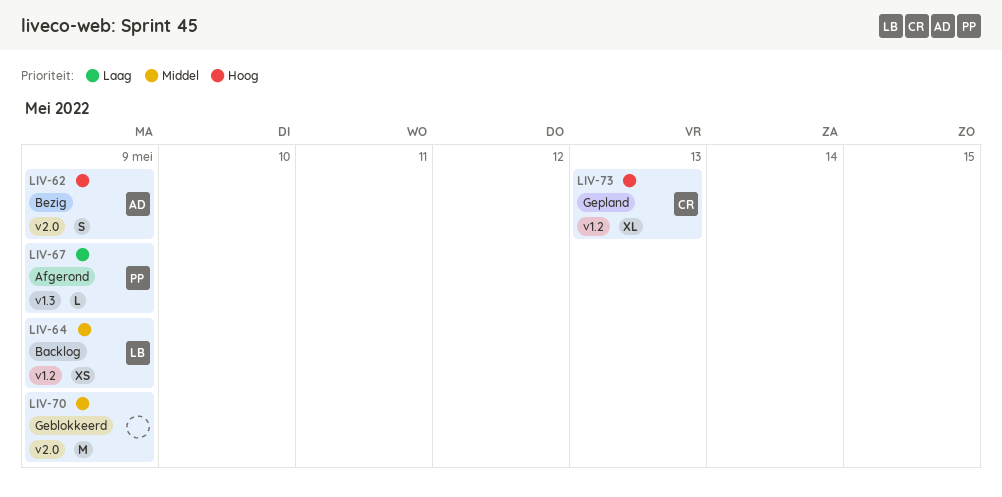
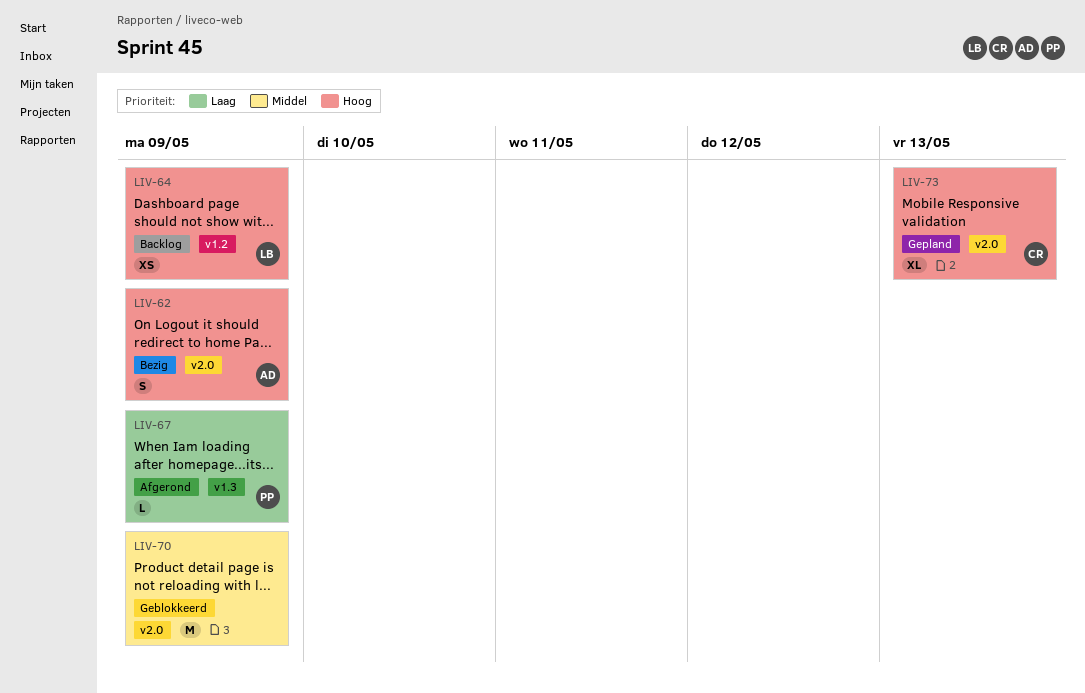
LIV-64, priority: Middel -> Hoog
LIV-73, label: v1.2 -> v2.0

